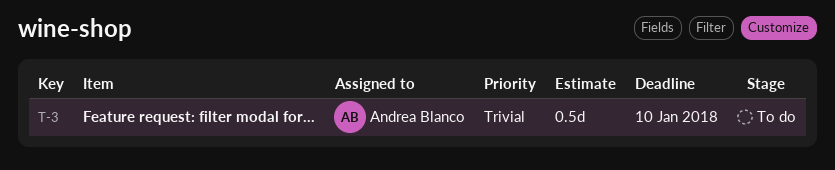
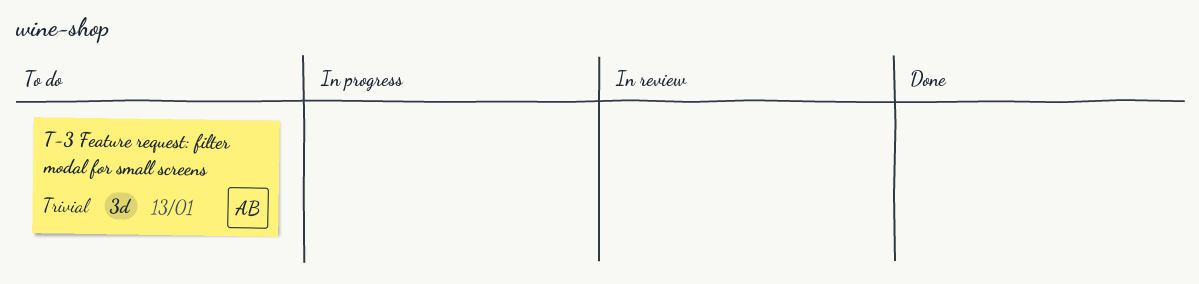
T-3, estimate: 0.5d -> 3d
T-3, due: Jan 10 -> Jan 13

